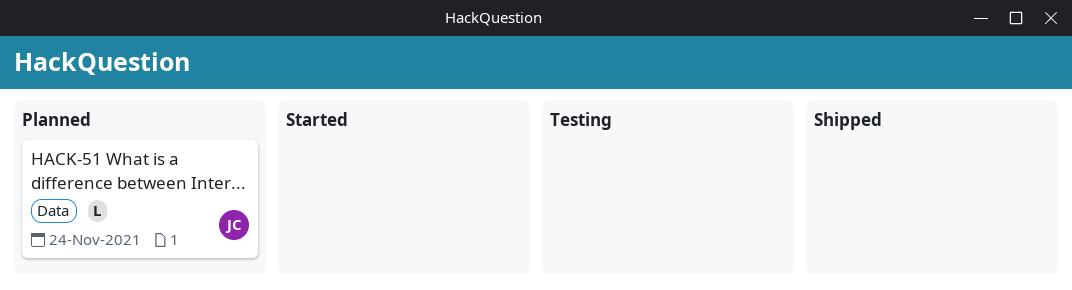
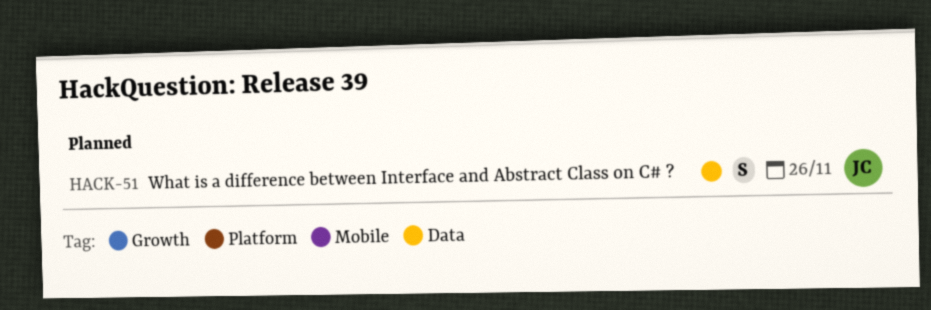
HACK-51, estimate: L -> S
HACK-51, due: Nov 24 -> Nov 26

